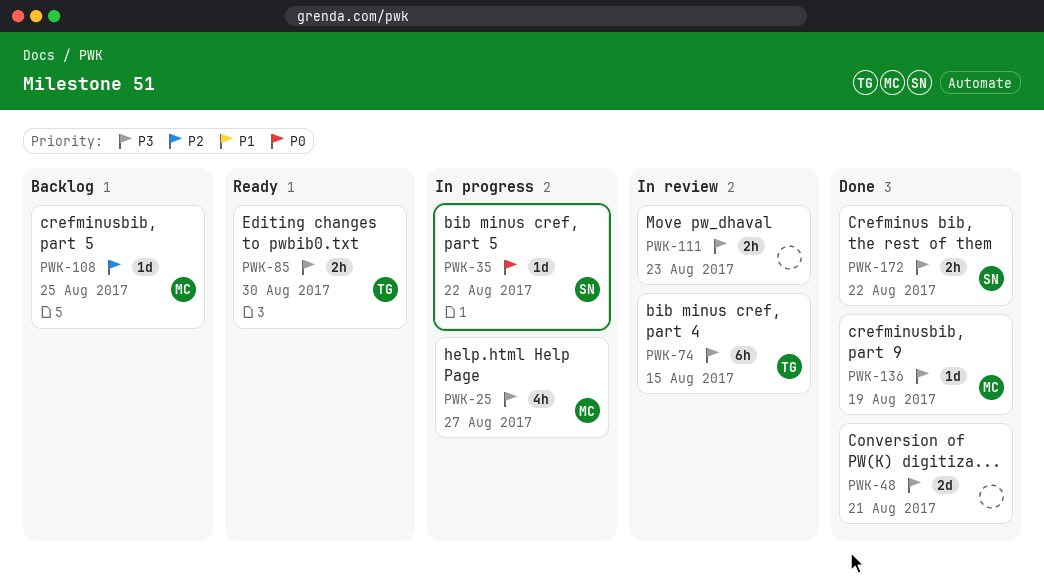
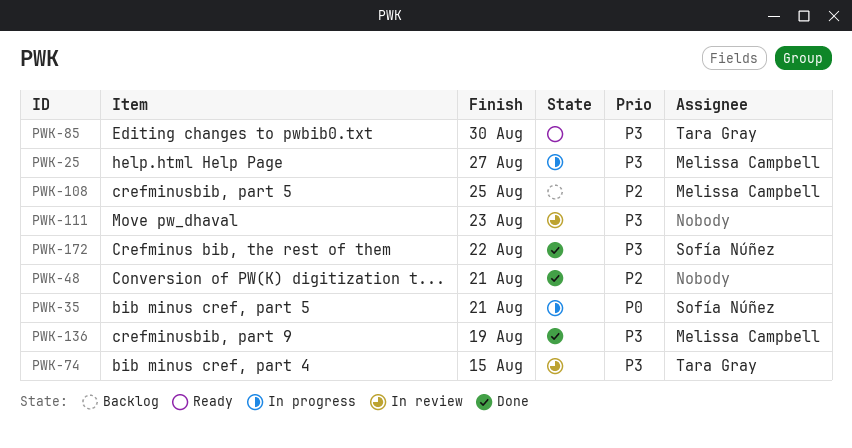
PWK-35, due: Aug 22 -> Aug 21
PWK-48, priority: P3 -> P2

